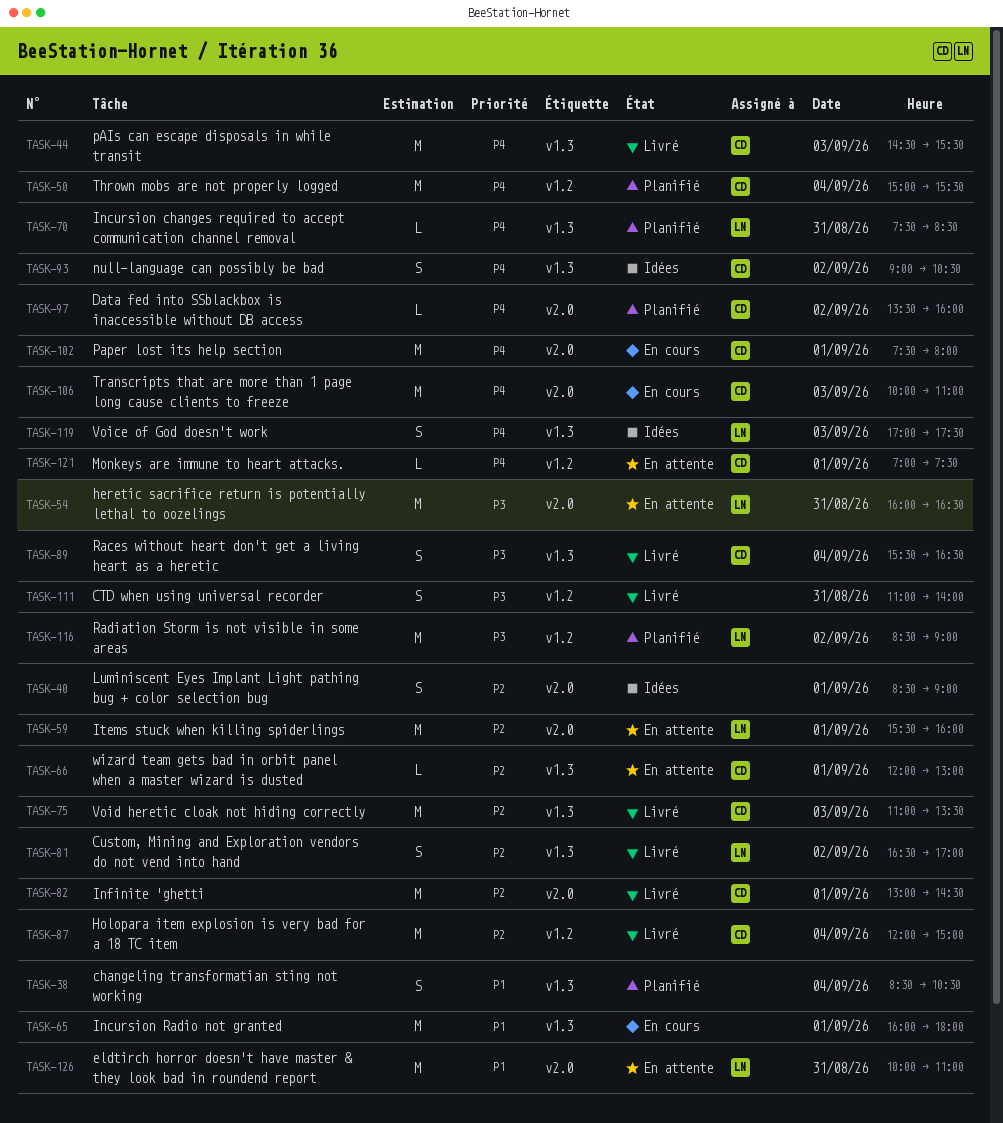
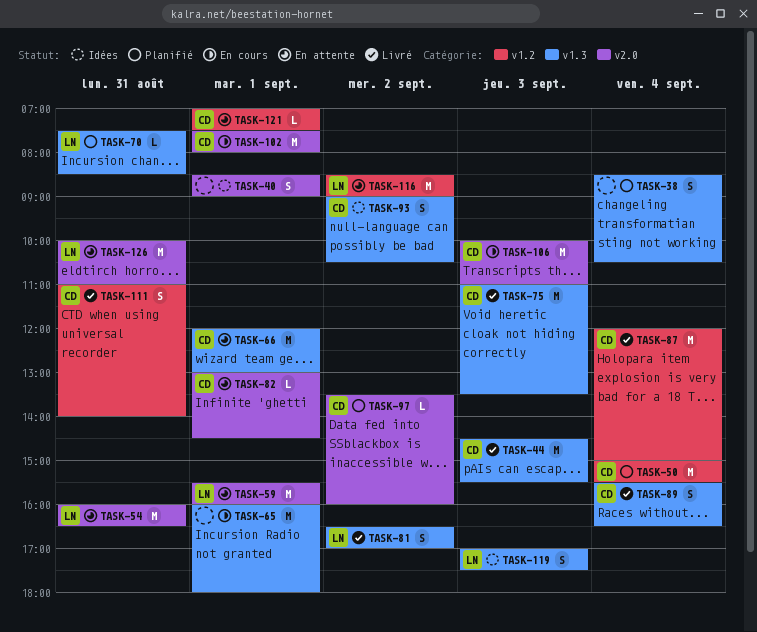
TASK-66, estimate: L -> M
TASK-82, status: Livré -> En attente
TASK-82, estimate: M -> L
TASK-111, owner: none -> CD
TASK-116, status: Planifié -> En attente

